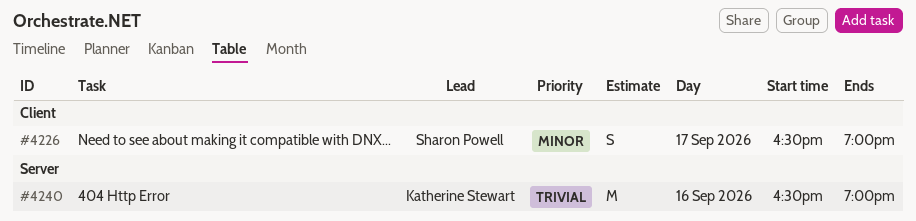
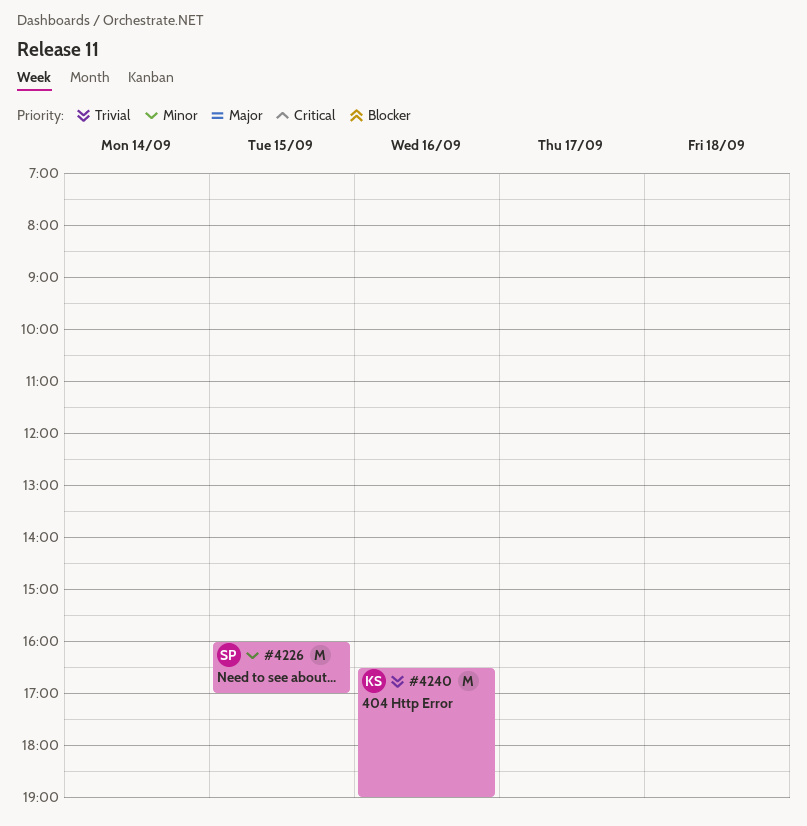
#4226, estimate: S -> M
#4226, day: Sep 17 -> Sep 15
#4226, begins: 16:30 -> 16:00
#4226, ends: 19:00 -> 17:00

